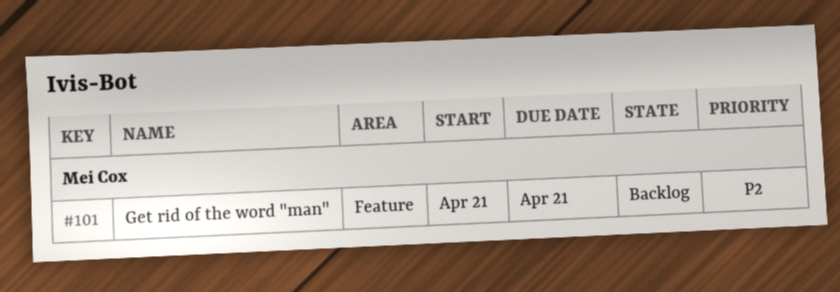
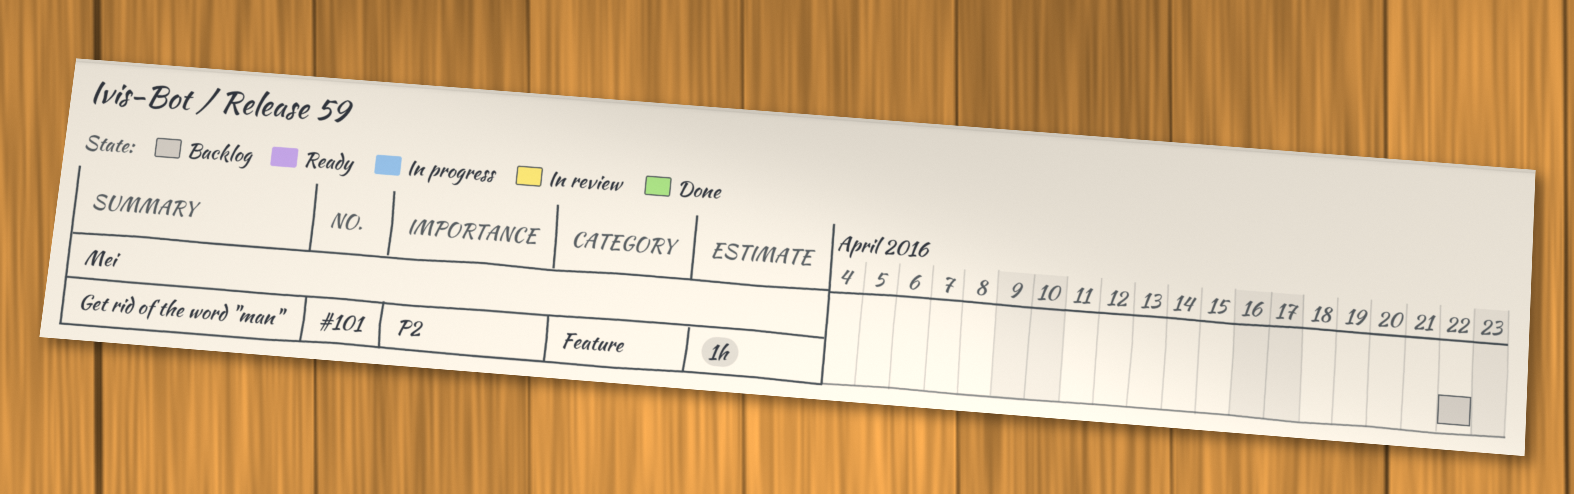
#101, start: Apr 21 -> Apr 22
#101, due: Apr 21 -> Apr 22

